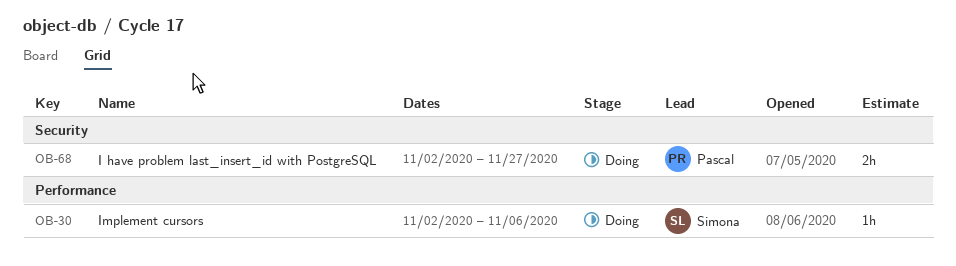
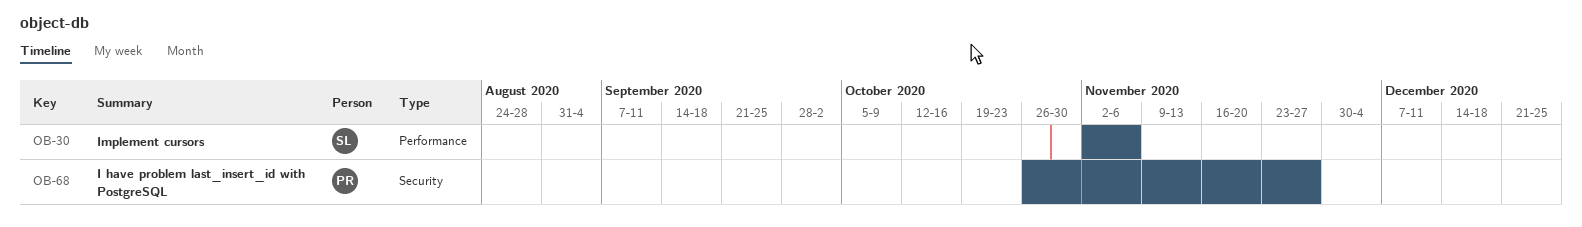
OB-68, start: Nov 2 -> Oct 26

